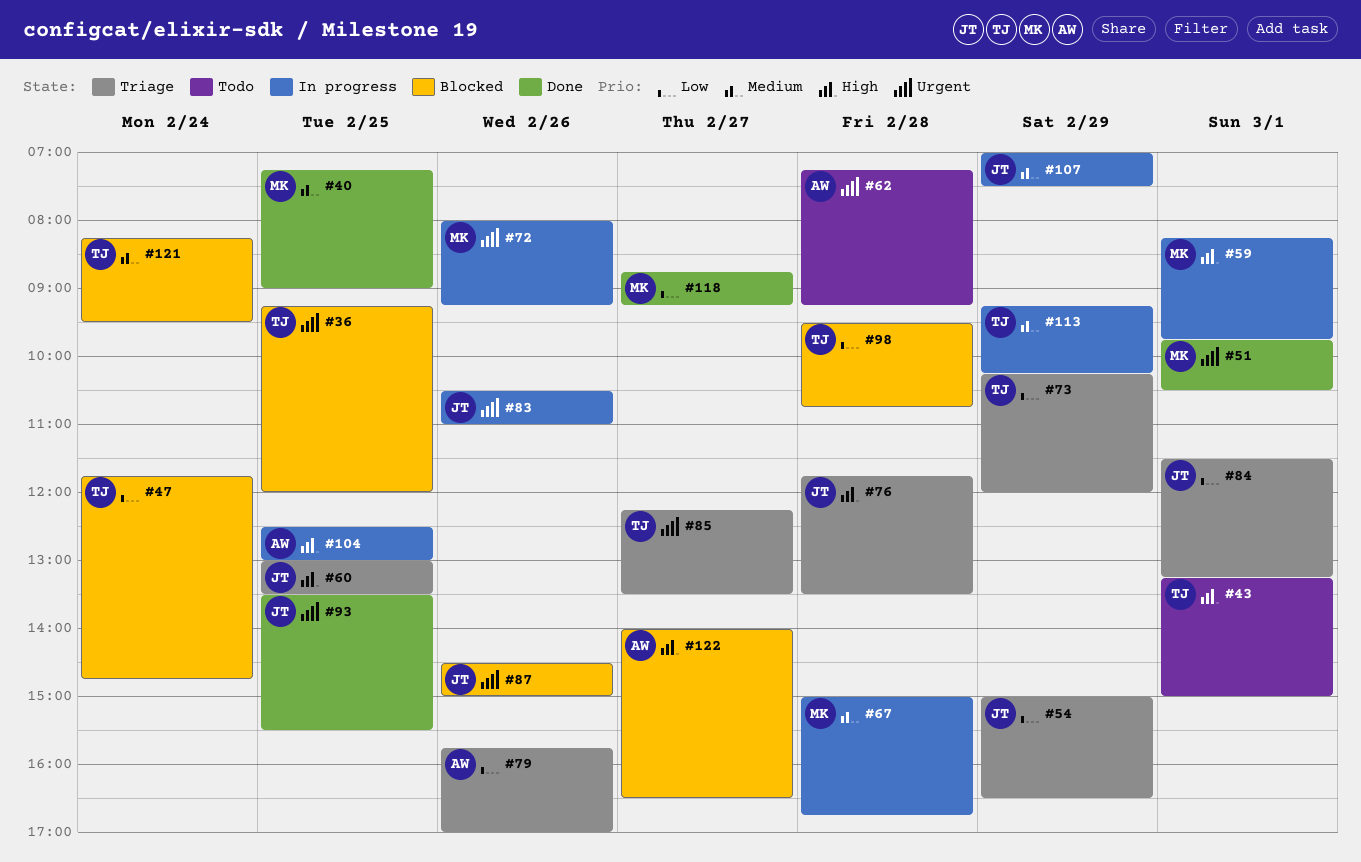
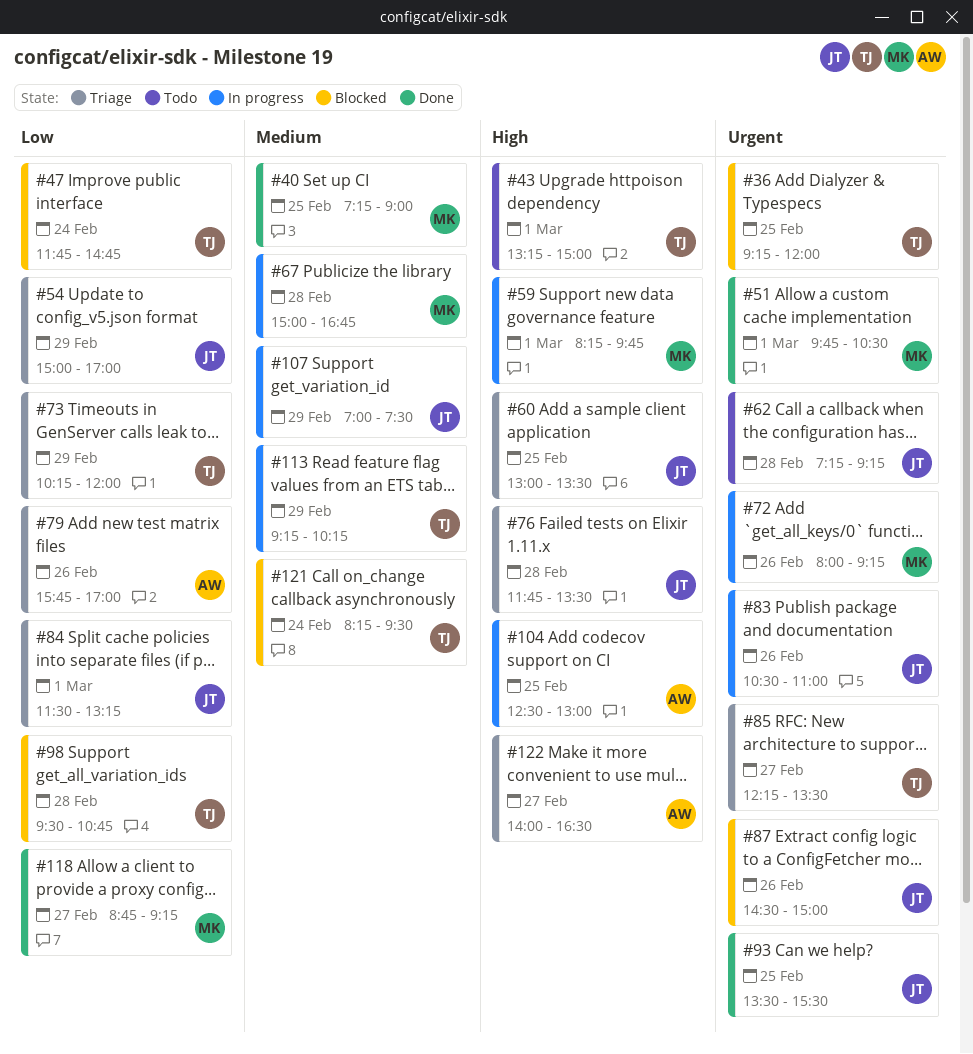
#54, ends: 16:30 -> 17:00
#62, owner: AW -> JT
#122, status: Blocked -> Triage

